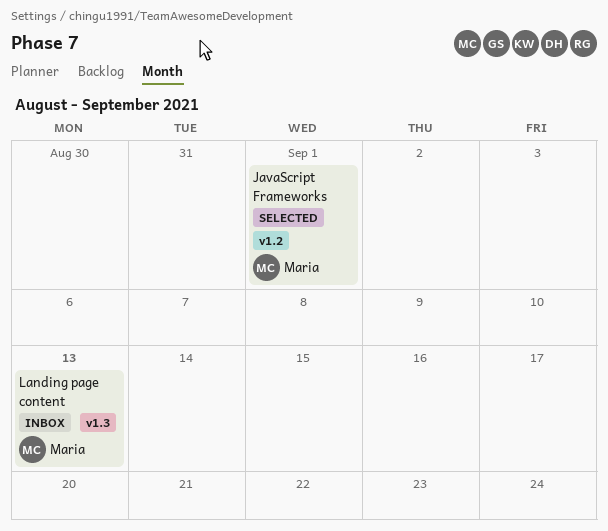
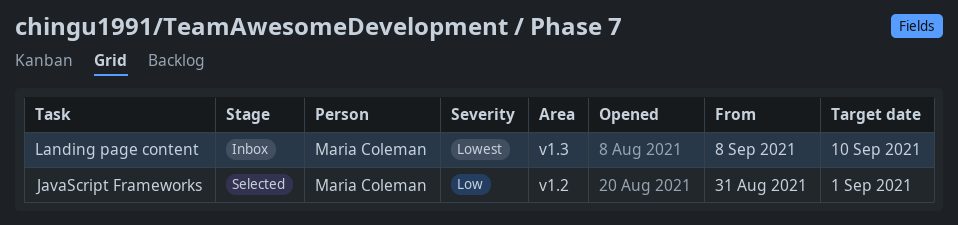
Landing page content, due: Sep 13 -> Sep 10

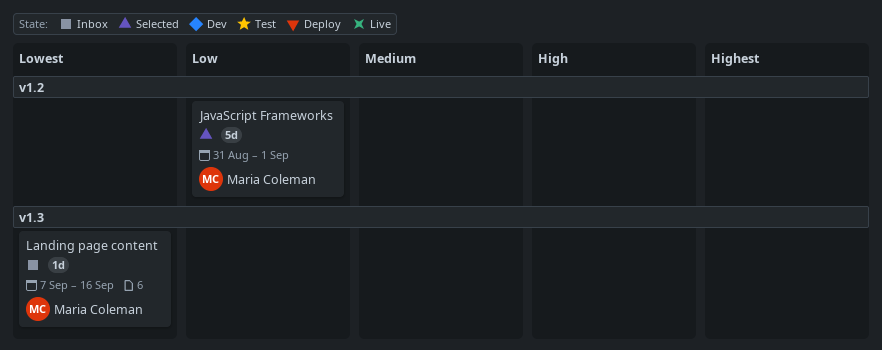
Landing page content, start: Sep 8 -> Sep 7
Landing page content, due: Sep 10 -> Sep 16

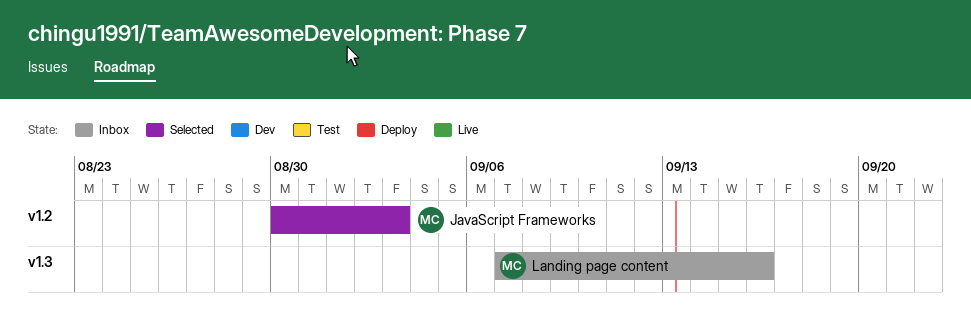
JavaScript Frameworks, start: Aug 31 -> Aug 30
JavaScript Frameworks, due: Sep 1 -> Sep 3

